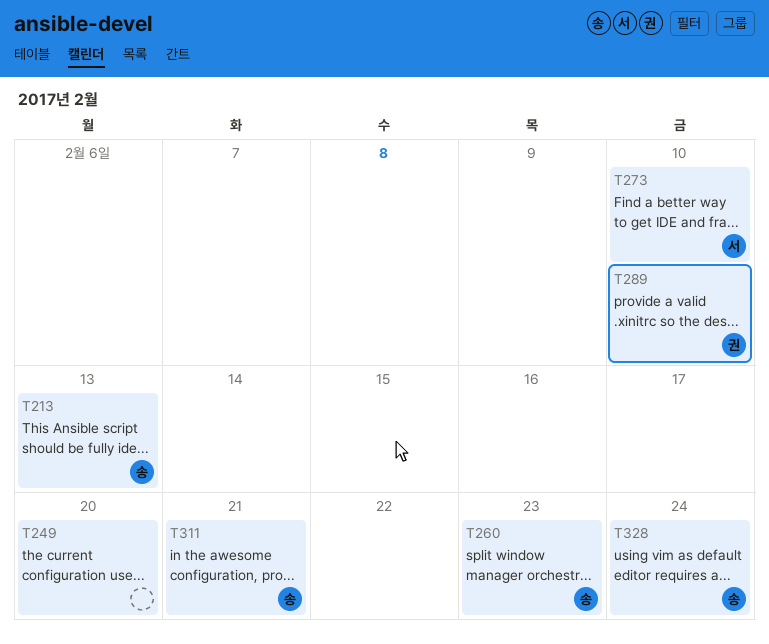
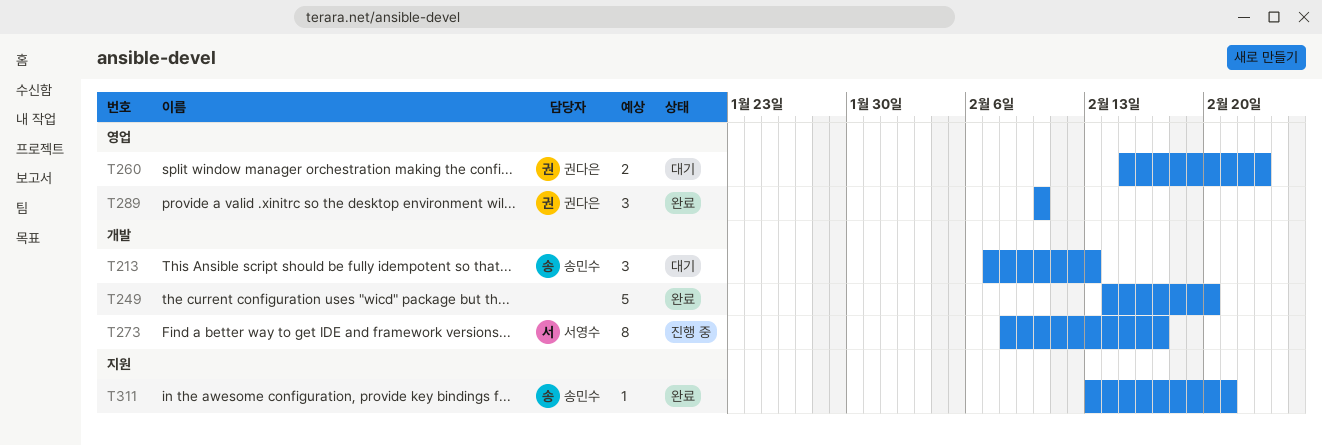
T260, owner: 송민수 -> 권다은
T273, due: Feb 10 -> Feb 17
T328: present -> none

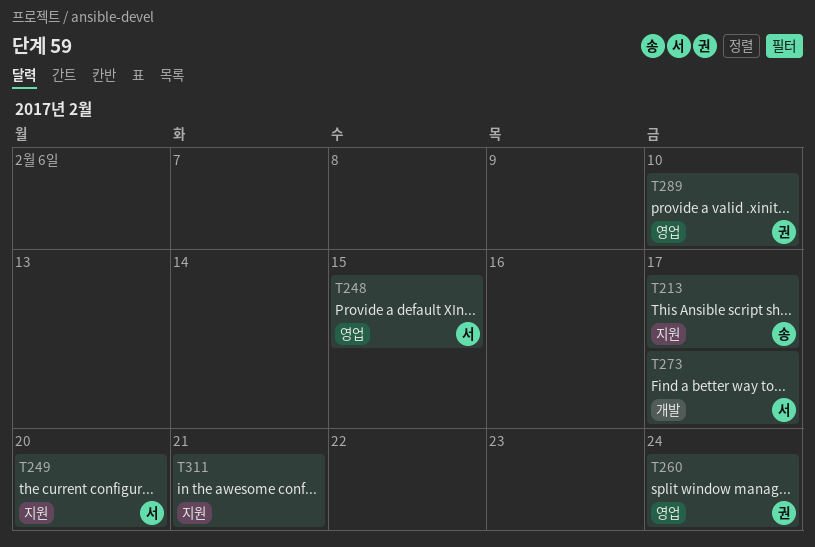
T213, label: 개발 -> 지원
T213, due: Feb 13 -> Feb 17
T248: none -> present
T249, owner: none -> 서영수
T249, label: 개발 -> 지원
T260, due: Feb 23 -> Feb 24
T311, owner: 송민수 -> none

